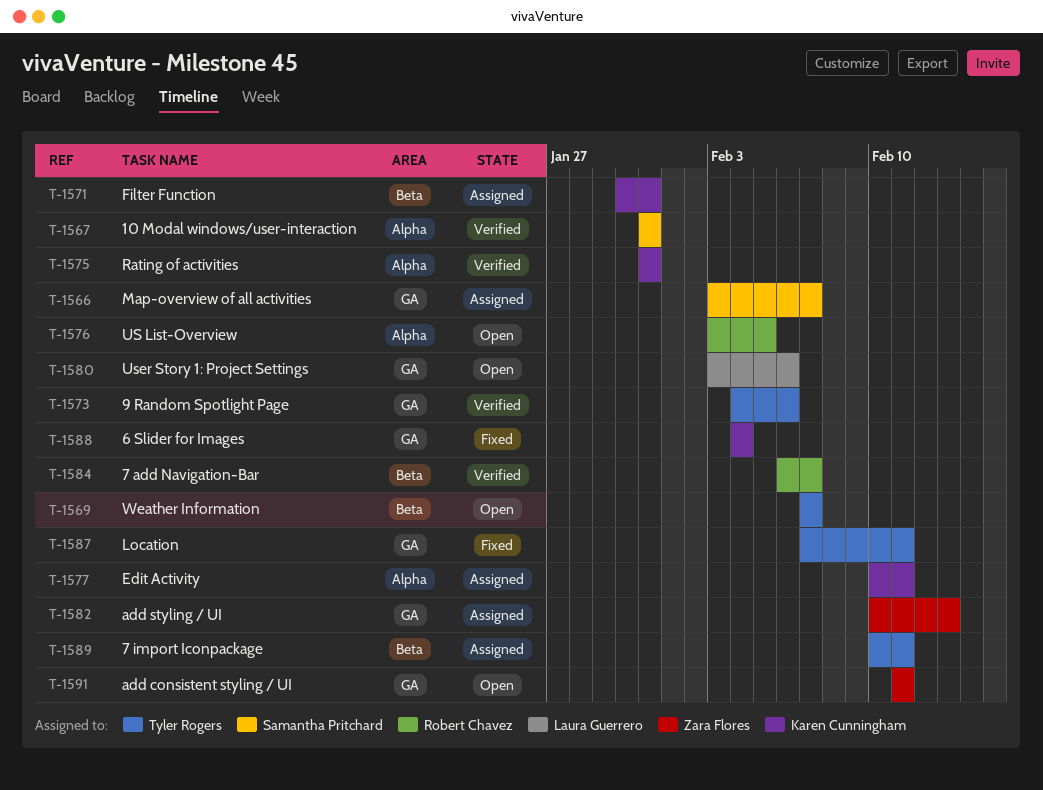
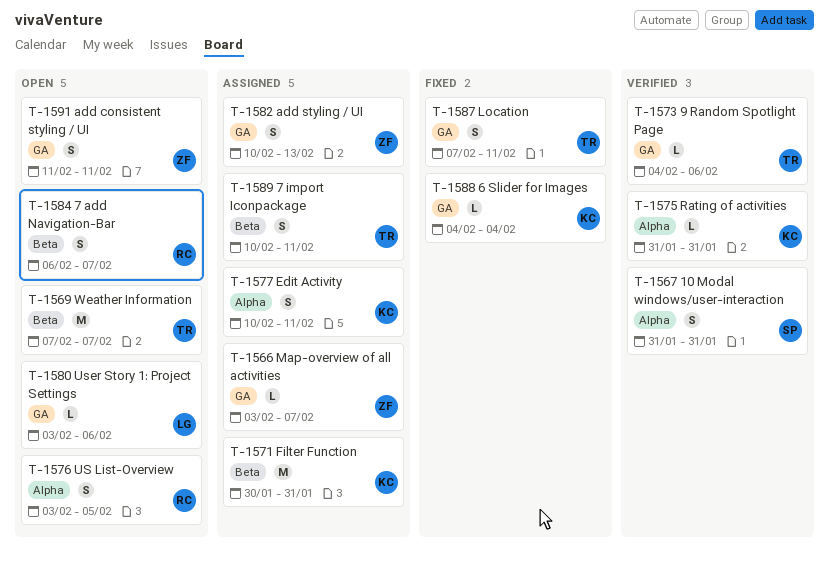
T-1566, owner: Samantha Pritchard -> Zara Flores
T-1584, status: Verified -> Open

